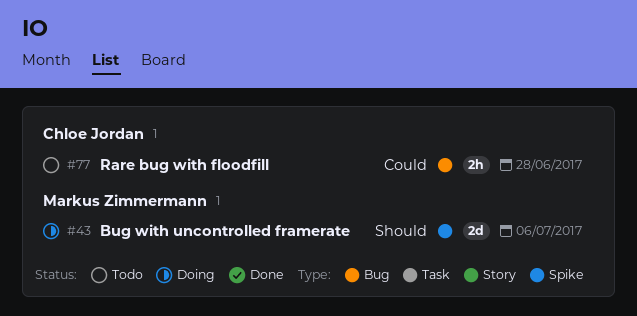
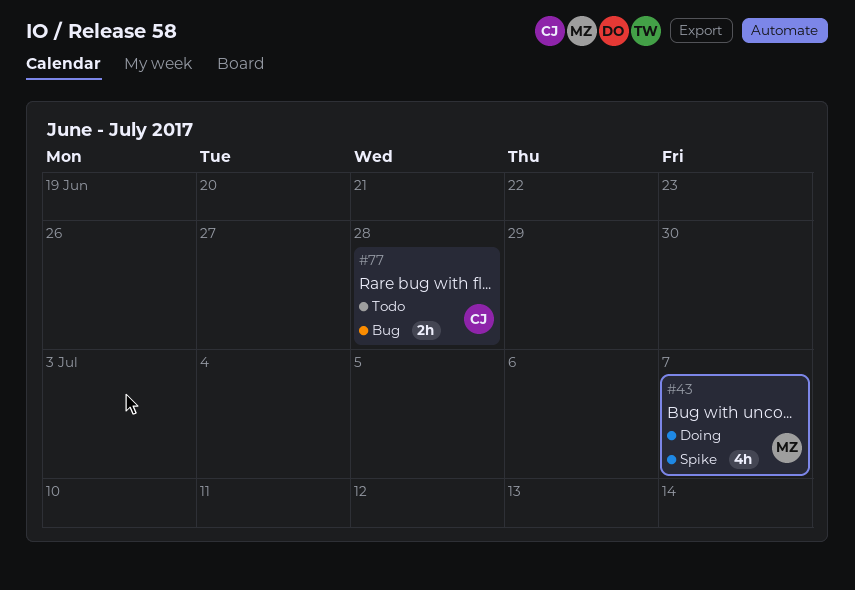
#43, estimate: 2d -> 4h
#43, due: Jul 6 -> Jul 7

